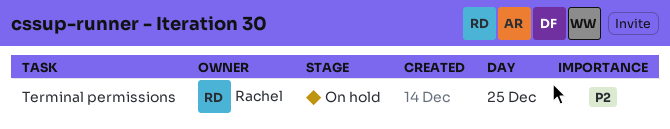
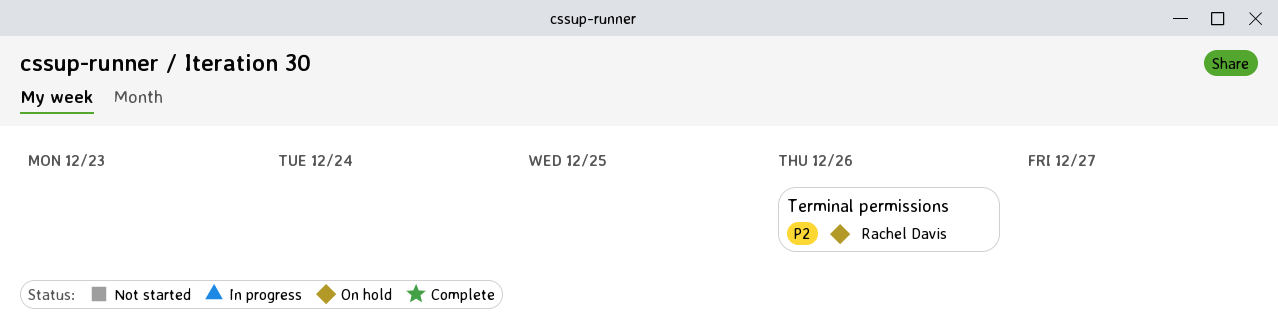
Terminal permissions, day: Dec 25 -> Dec 26

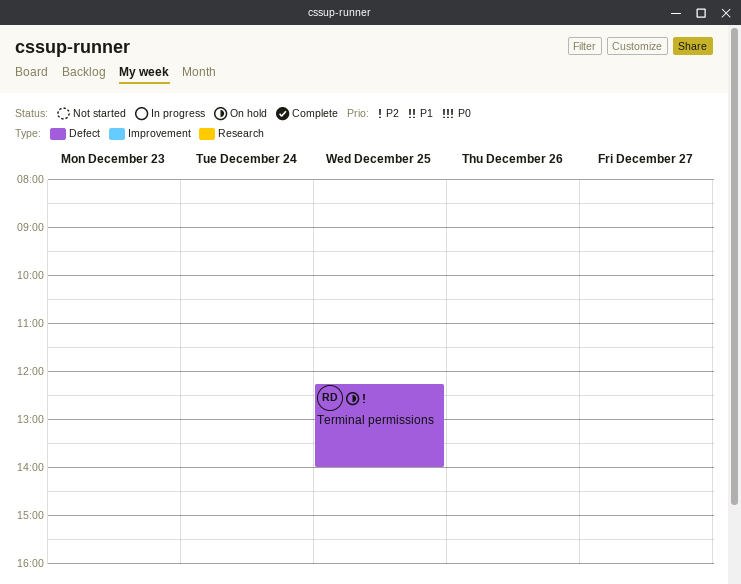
Terminal permissions, day: Dec 26 -> Dec 25

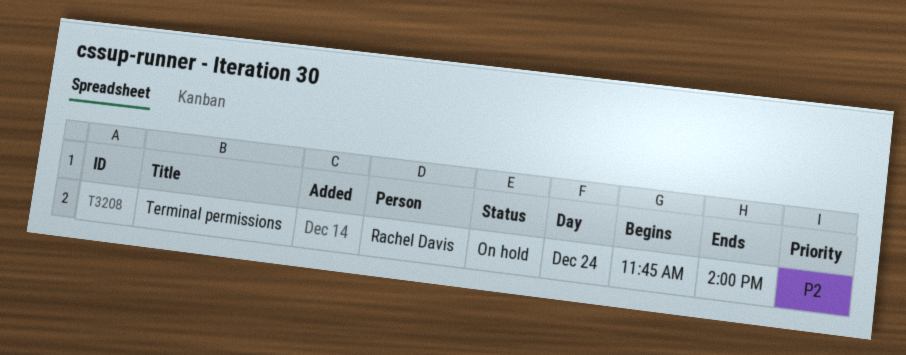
Terminal permissions, day: Dec 25 -> Dec 24
Terminal permissions, begins: 12:15 -> 11:45

